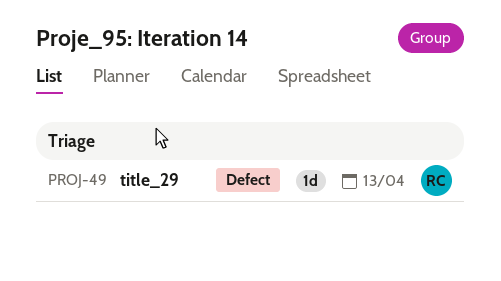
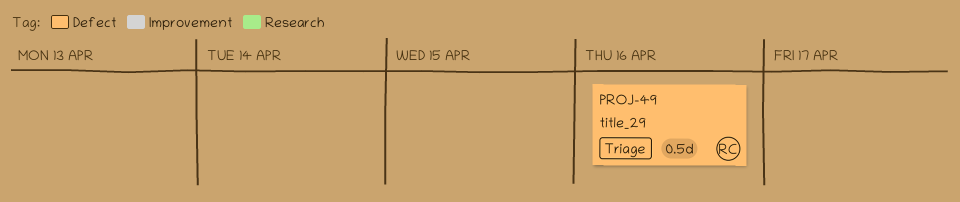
PROJ-49, estimate: 1d -> 0.5d
PROJ-49, due: Apr 13 -> Apr 16

